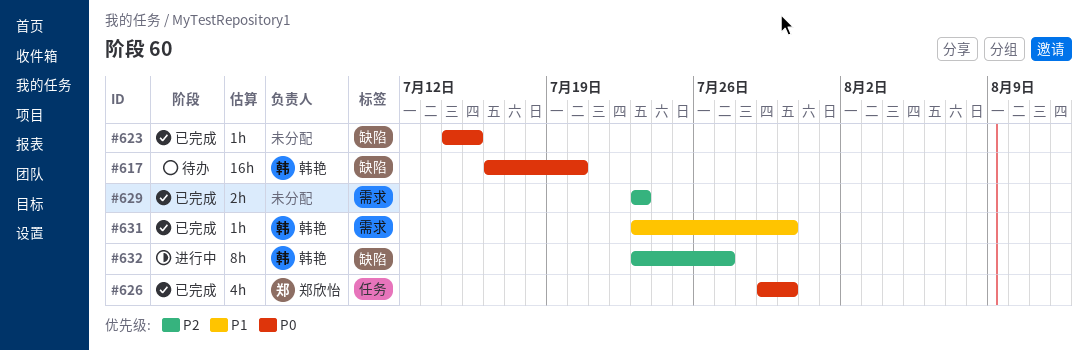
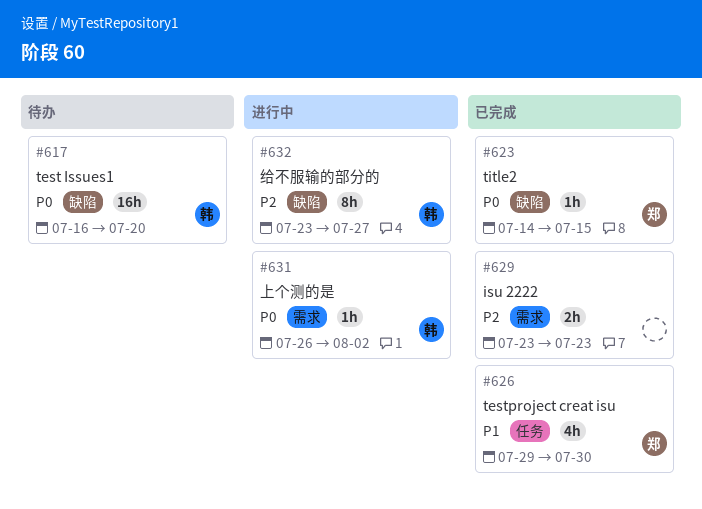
#623, owner: none -> 郑欣怡
#626, priority: P0 -> P1
#631, status: 已完成 -> 进行中
#631, priority: P1 -> P0
#631, start: Jul 23 -> Jul 26
#631, due: Jul 30 -> Aug 2

